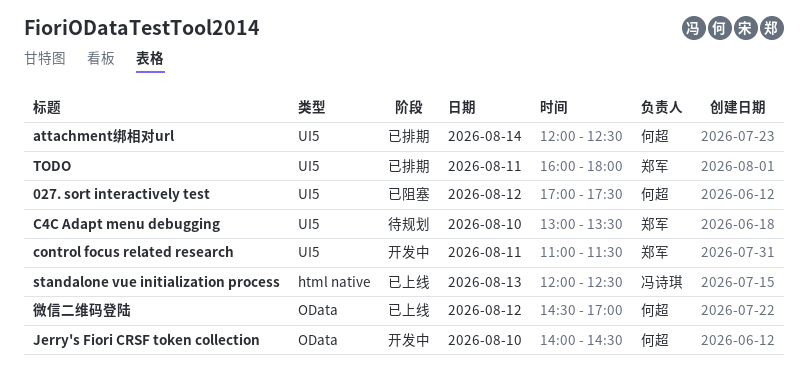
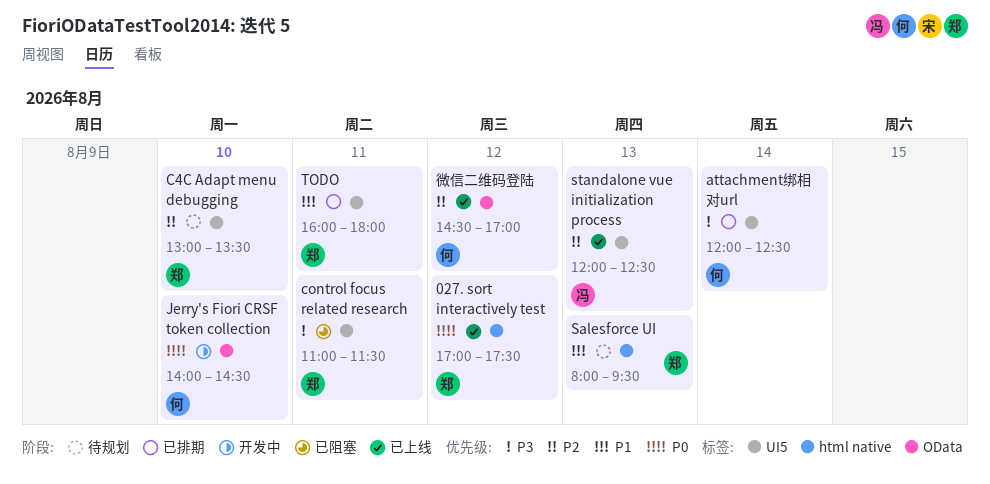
027. sort interactively test, status: 已阻塞 -> 已上线
027. sort interactively test, owner: 何超 -> 郑军
027. sort interactively test, label: UI5 -> html native
control focus related research, status: 开发中 -> 已阻塞
Salesforce UI: none -> present
standalone vue initialization process, label: html native -> UI5

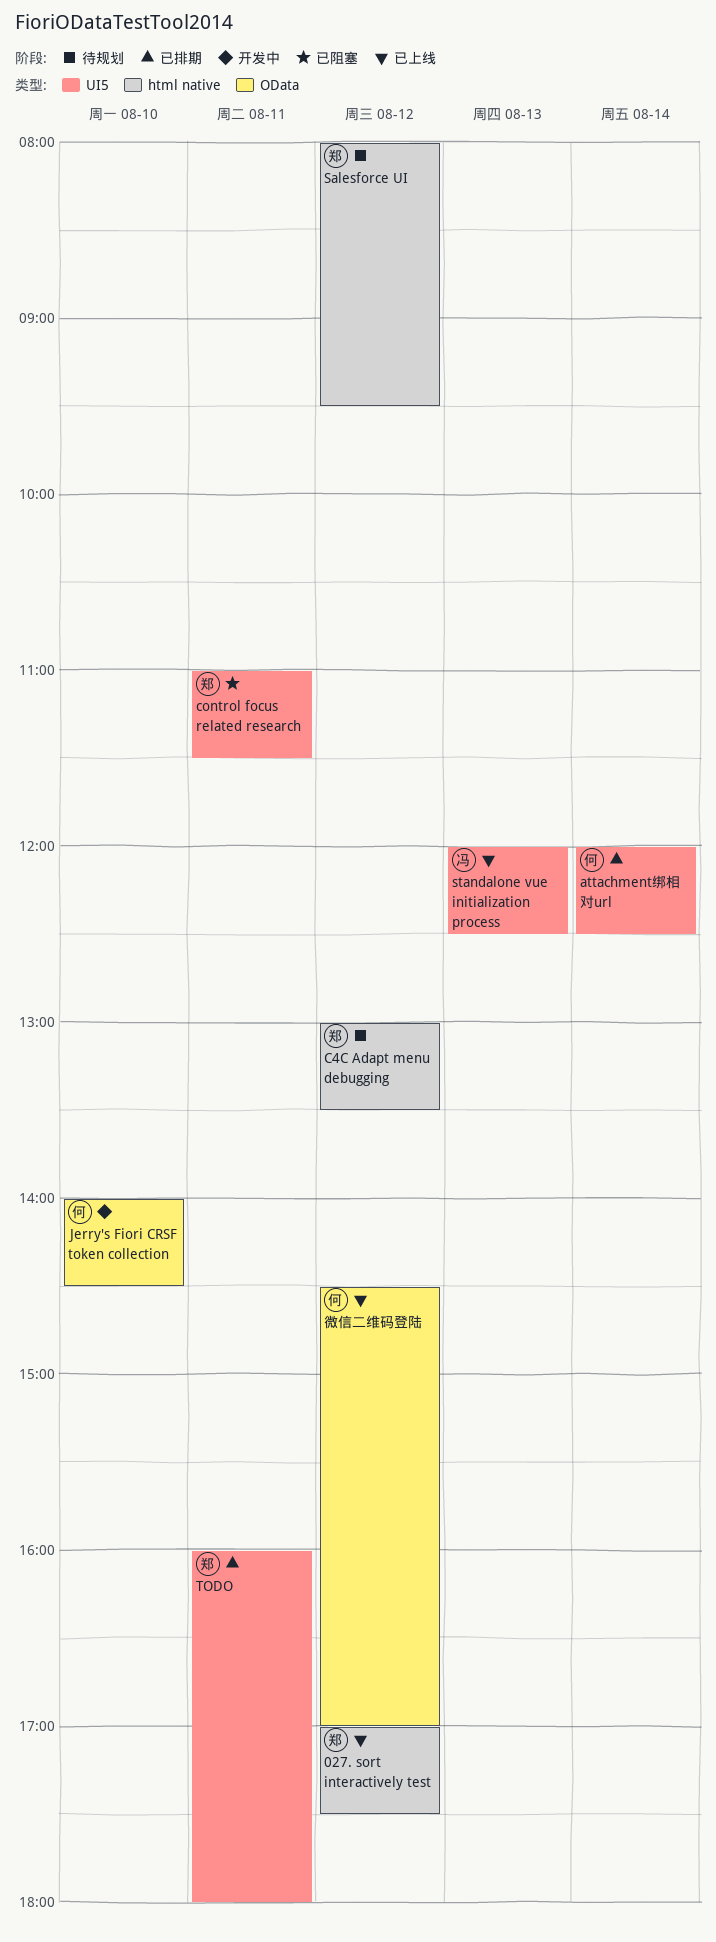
C4C Adapt menu debugging, label: UI5 -> html native
C4C Adapt menu debugging, day: Aug 10 -> Aug 12
Salesforce UI, day: Aug 13 -> Aug 12

